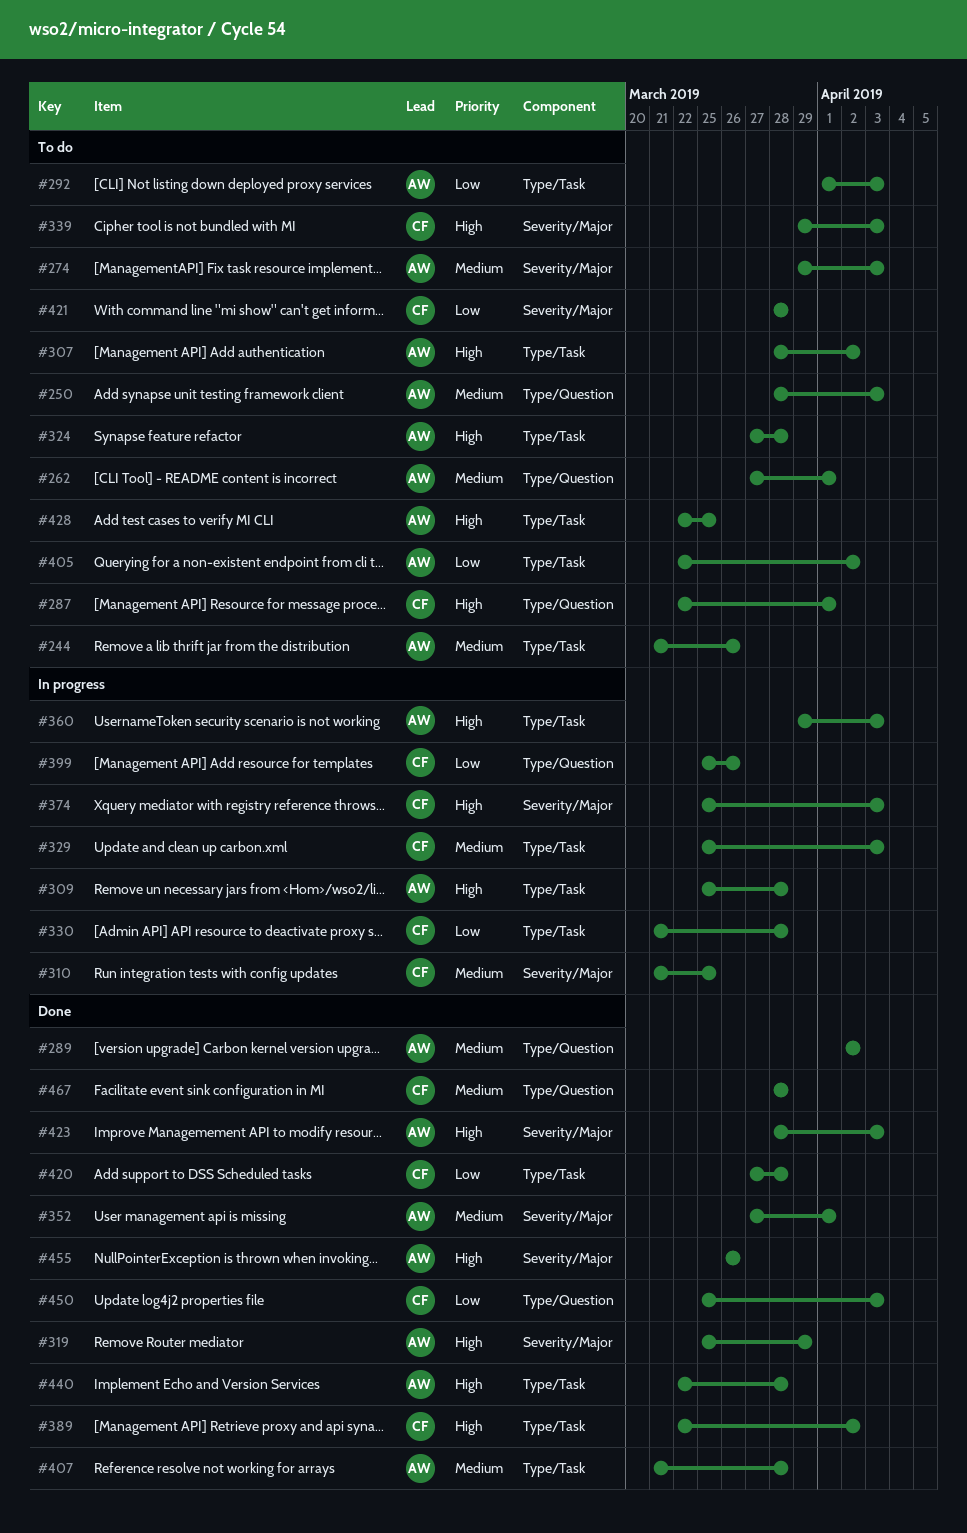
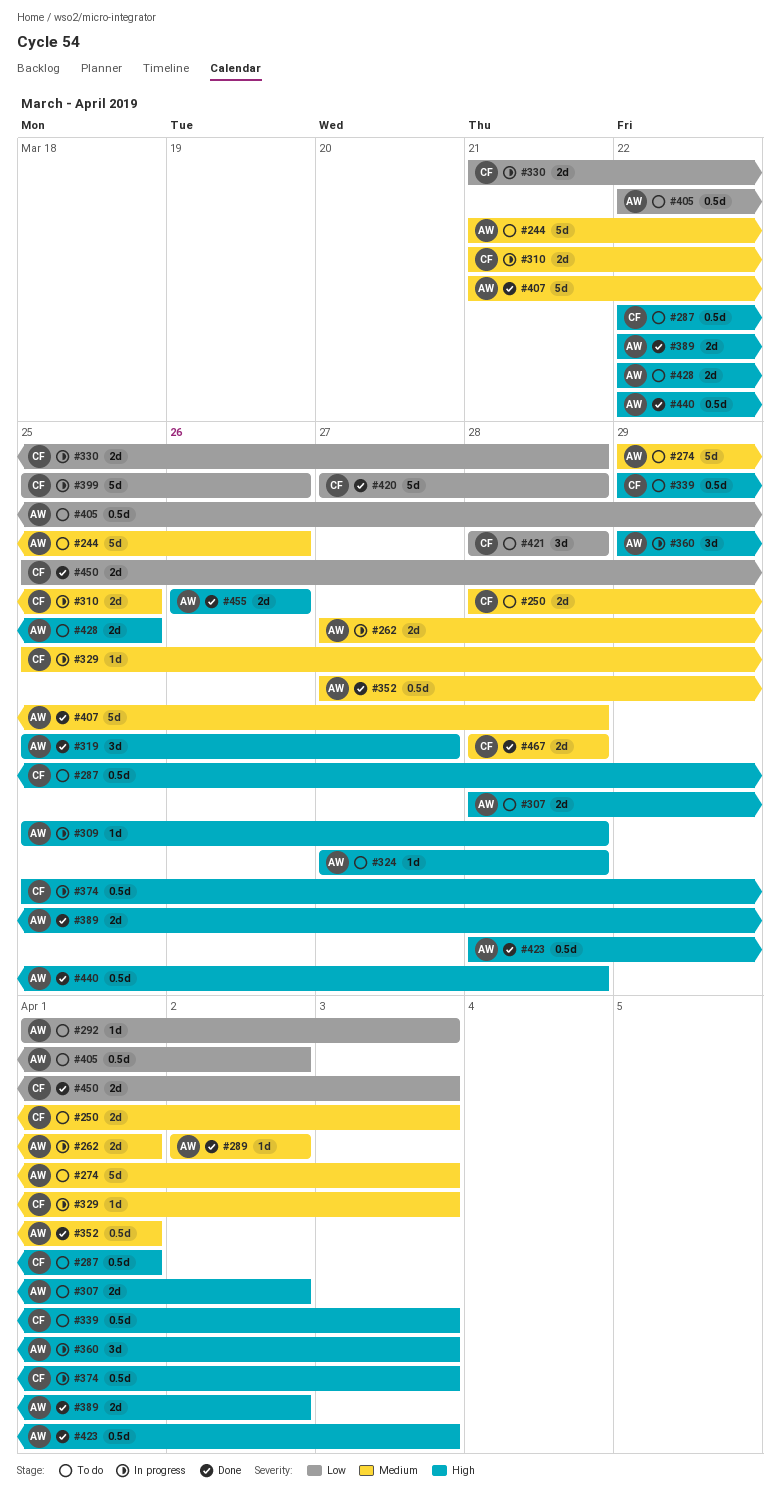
#250, owner: AW -> CF
#262, status: To do -> In progress
#319, due: Mar 29 -> Mar 27
#389, owner: CF -> AW

